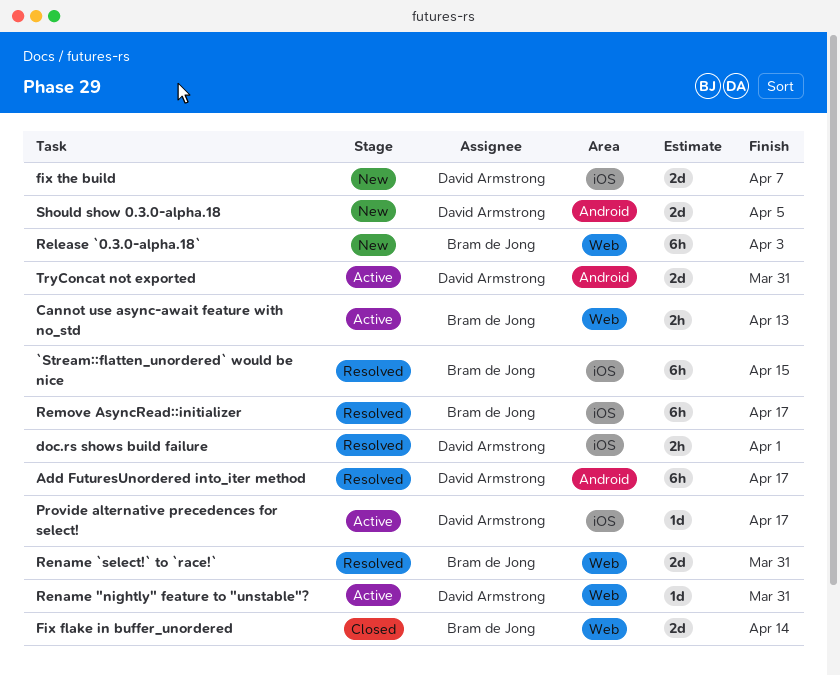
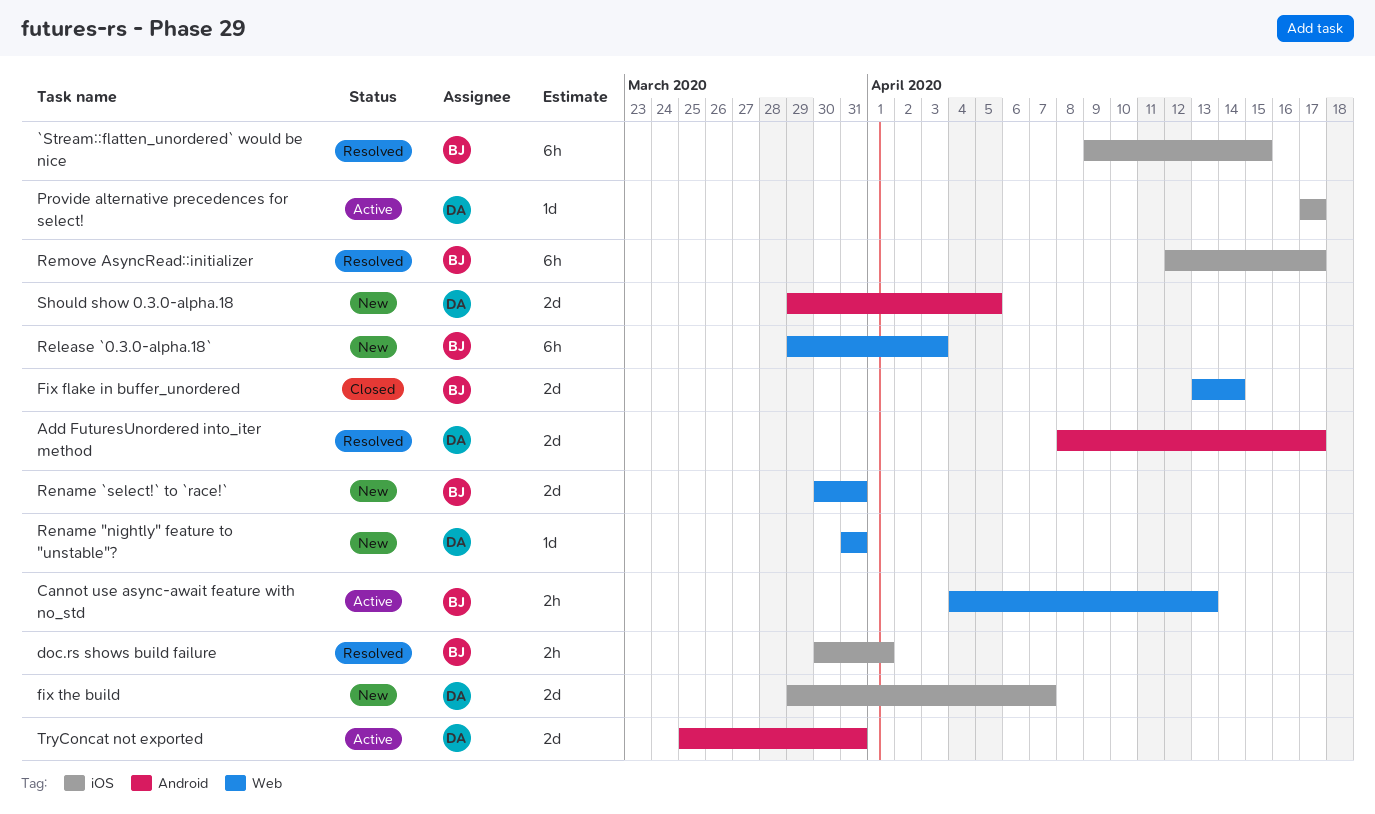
Add FuturesUnordered into_iter method, estimate: 6h -> 2d
doc.rs shows build failure, owner: David Armstrong -> Bram de Jong
Rename "nightly" feature to "unstable"?, status: Active -> New
Rename `select!` to `race!`, status: Resolved -> New

